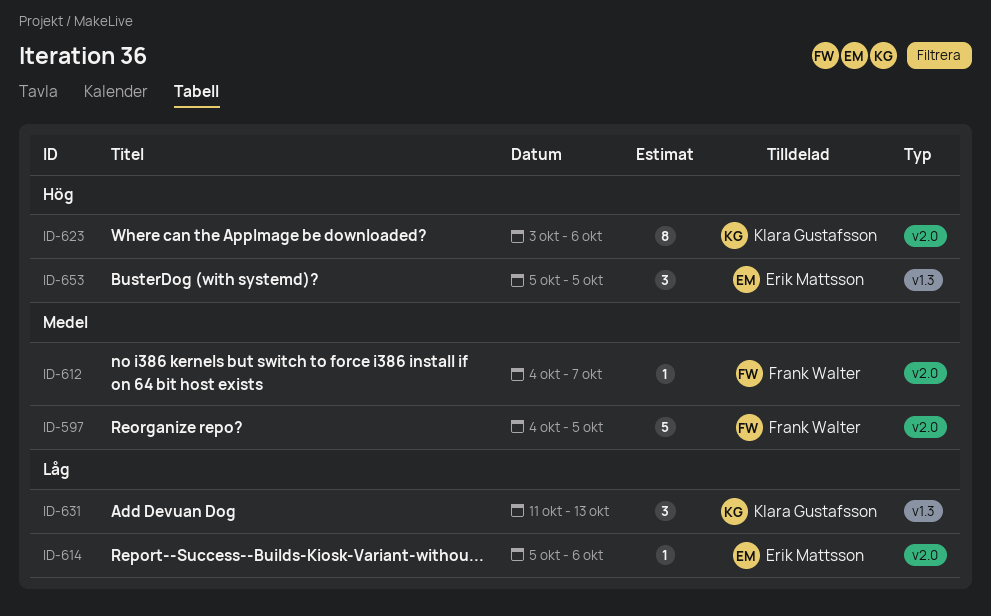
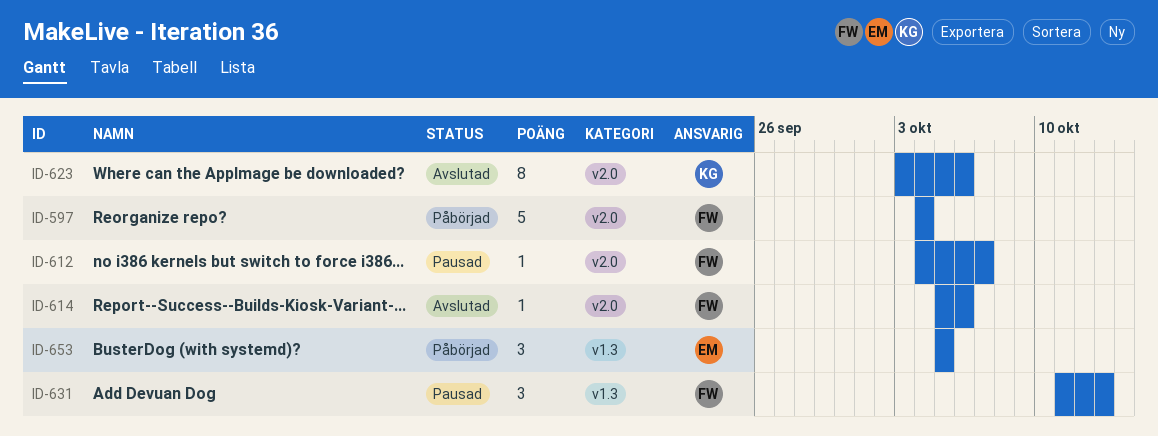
ID-597, due: Oct 5 -> Oct 4
ID-614, owner: Erik Mattsson -> Frank Walter
ID-631, owner: Klara Gustafsson -> Frank Walter

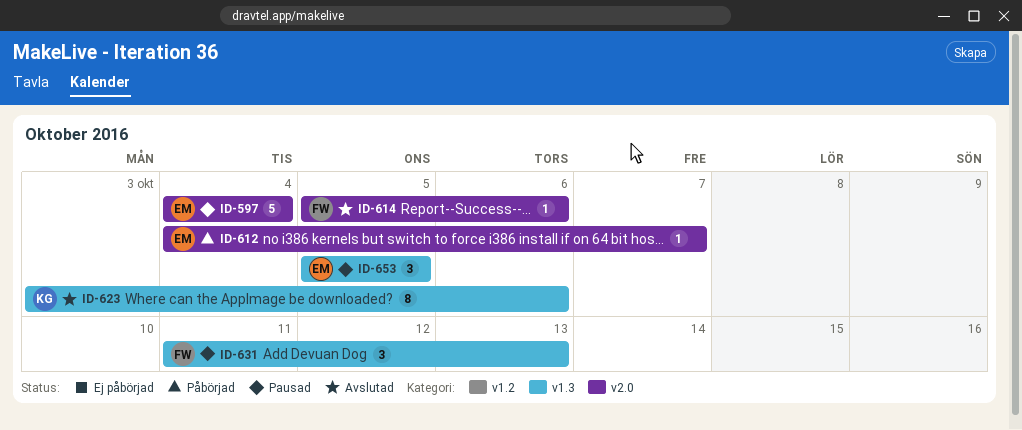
ID-597, status: Påbörjad -> Pausad
ID-597, owner: FW -> EM
ID-612, status: Pausad -> Påbörjad
ID-612, owner: FW -> EM
ID-623, label: v2.0 -> v1.3
ID-653, status: Påbörjad -> Pausad

